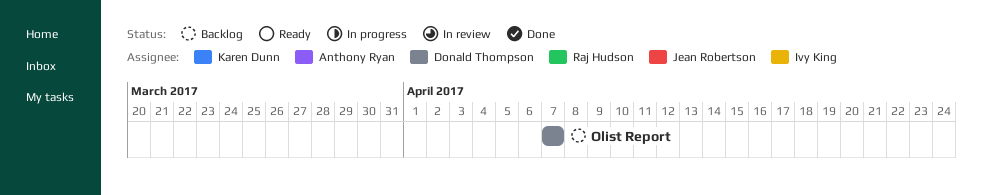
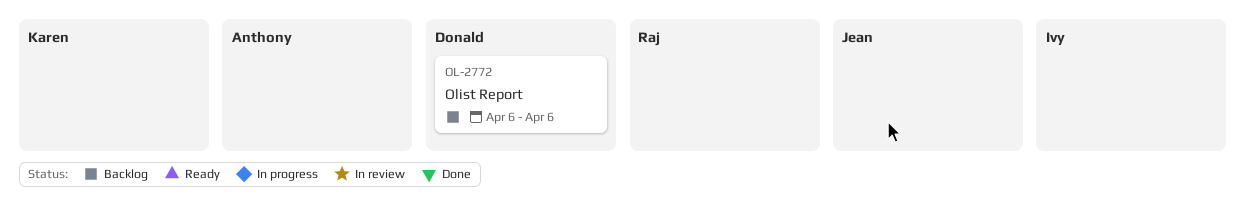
Olist Report, start: Apr 7 -> Apr 6
Olist Report, due: Apr 7 -> Apr 6

